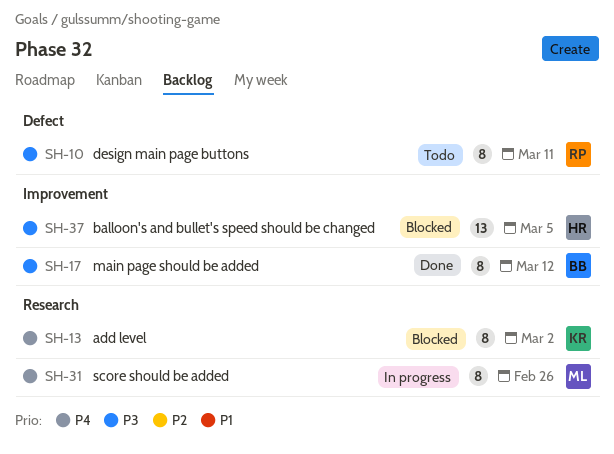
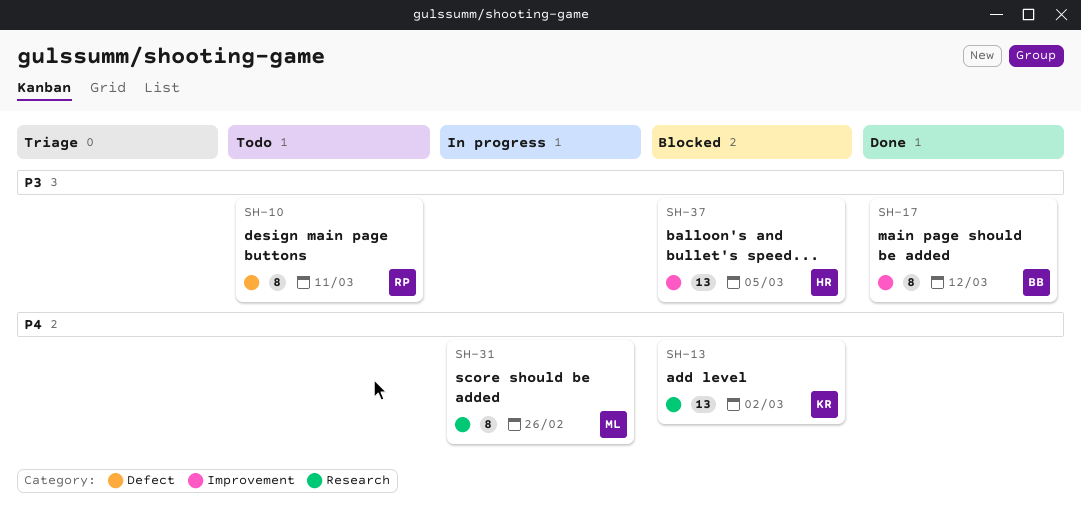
SH-13, estimate: 8 -> 13

